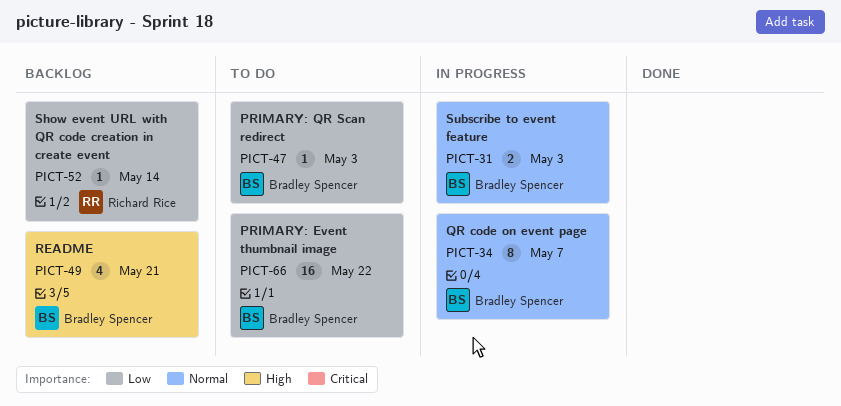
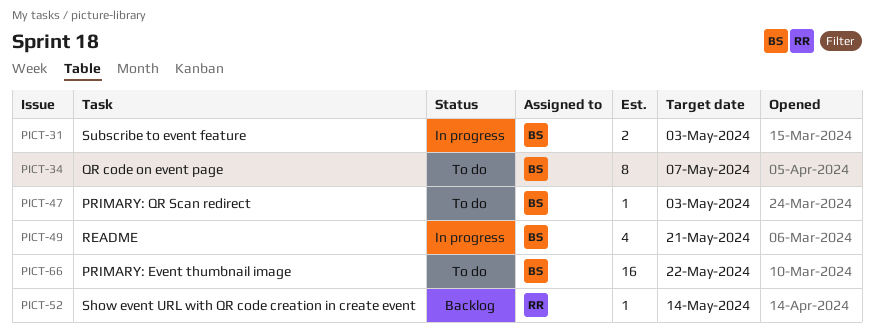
PICT-34, status: In progress -> To do
PICT-49, status: Backlog -> In progress

